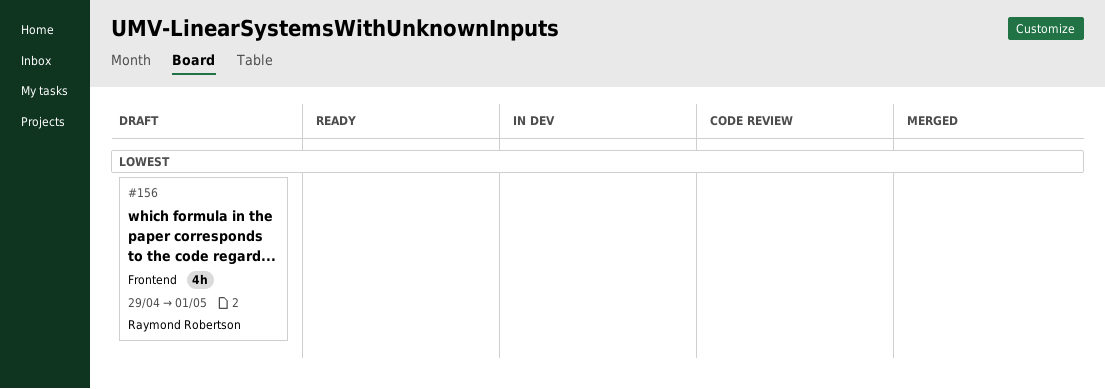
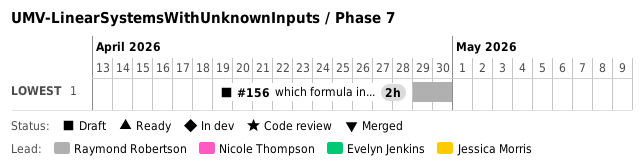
#156, estimate: 4h -> 2h
#156, due: May 1 -> Apr 30

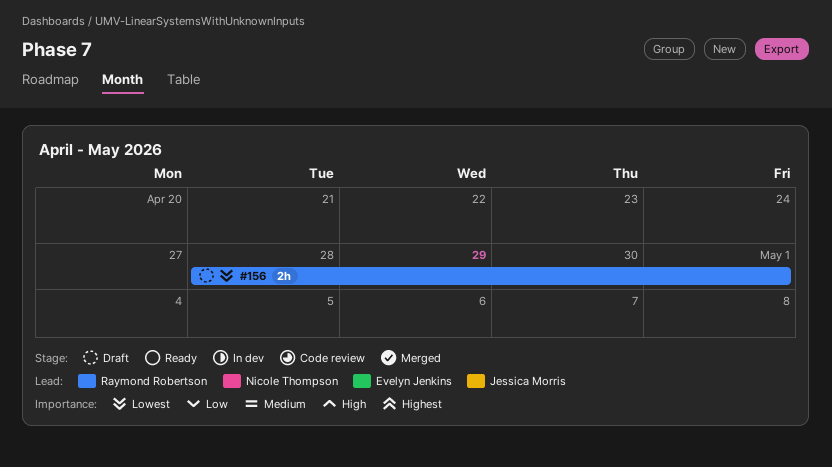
#156, start: Apr 29 -> Apr 28
#156, due: Apr 30 -> May 1

